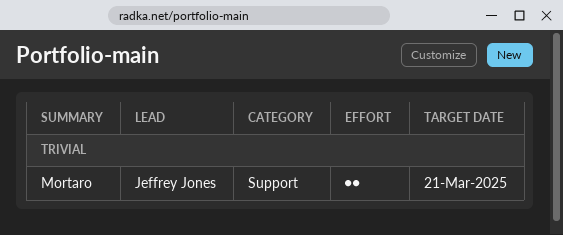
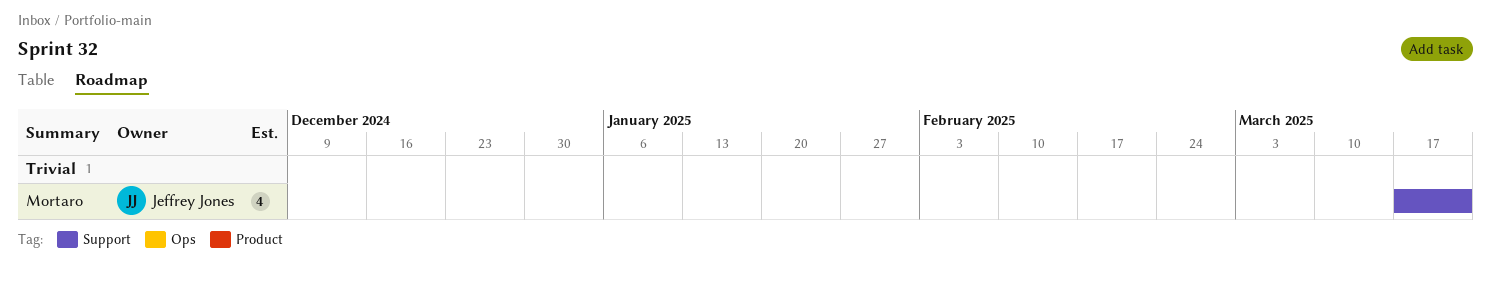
Mortaro, estimate: 2 -> 4

